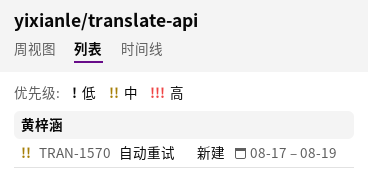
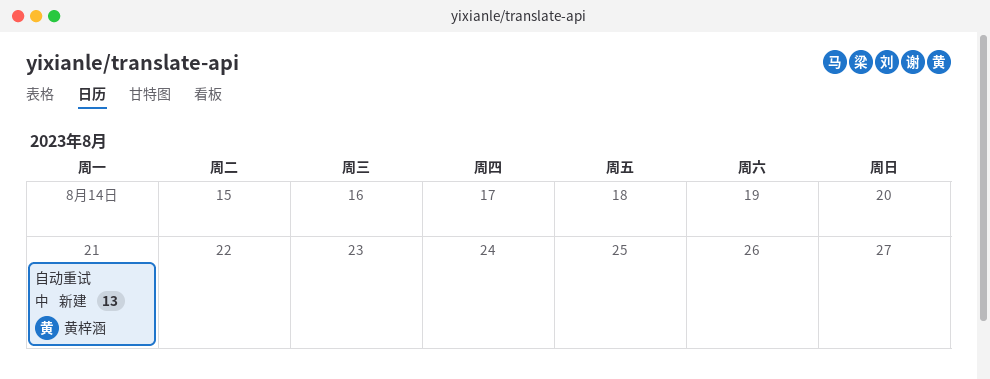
自动重试, due: Aug 19 -> Aug 21

